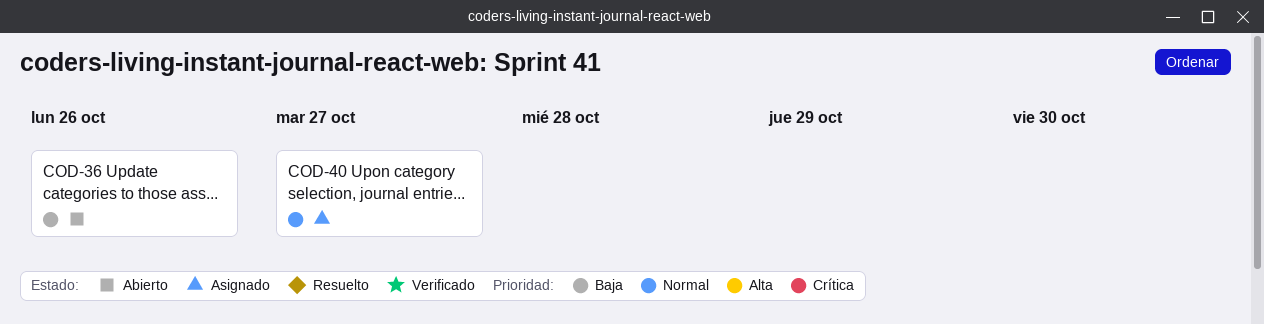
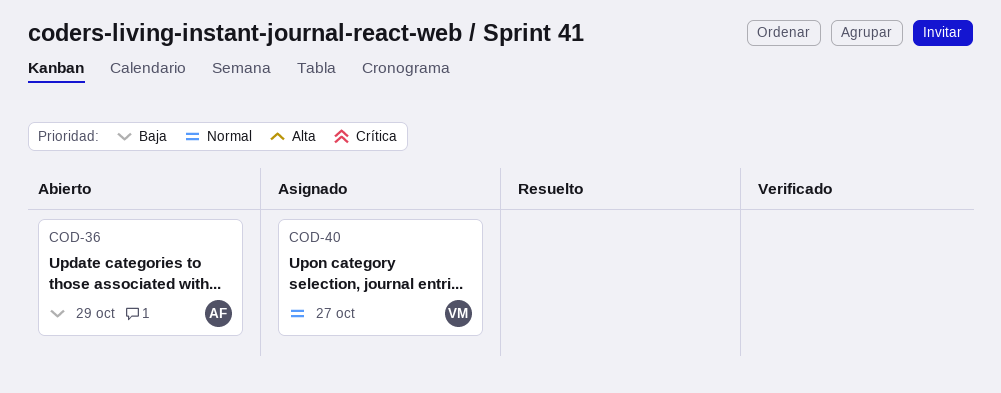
COD-36, due: Oct 26 -> Oct 29

